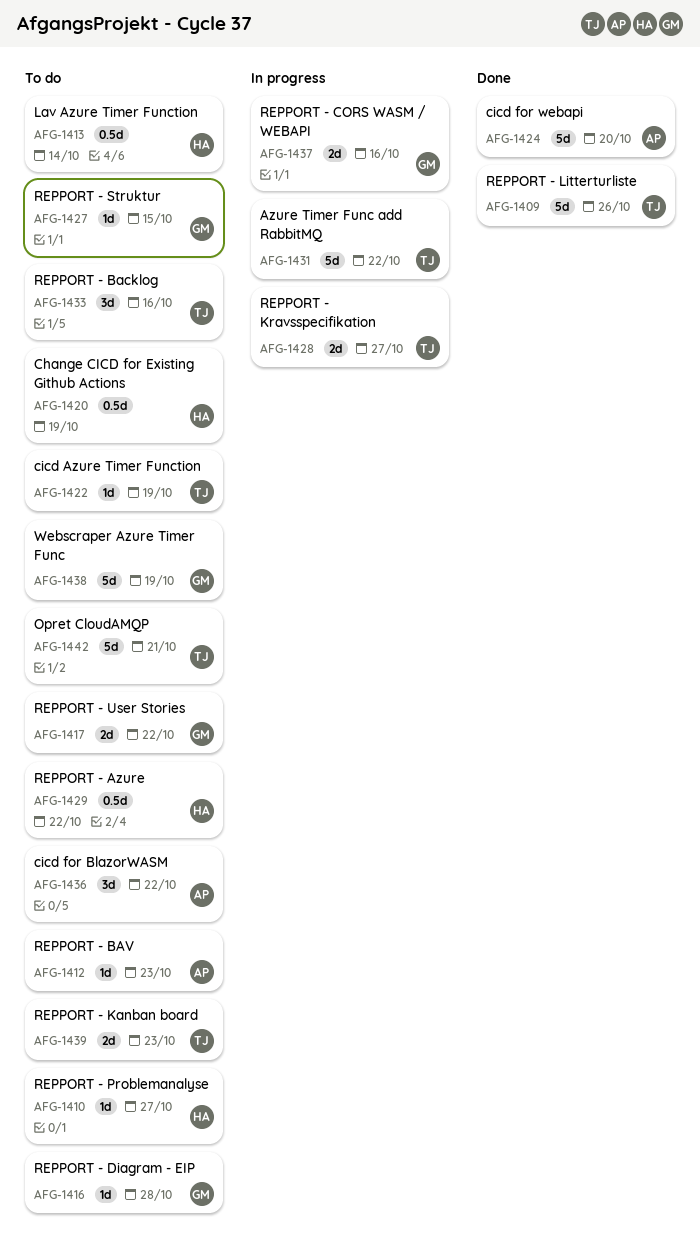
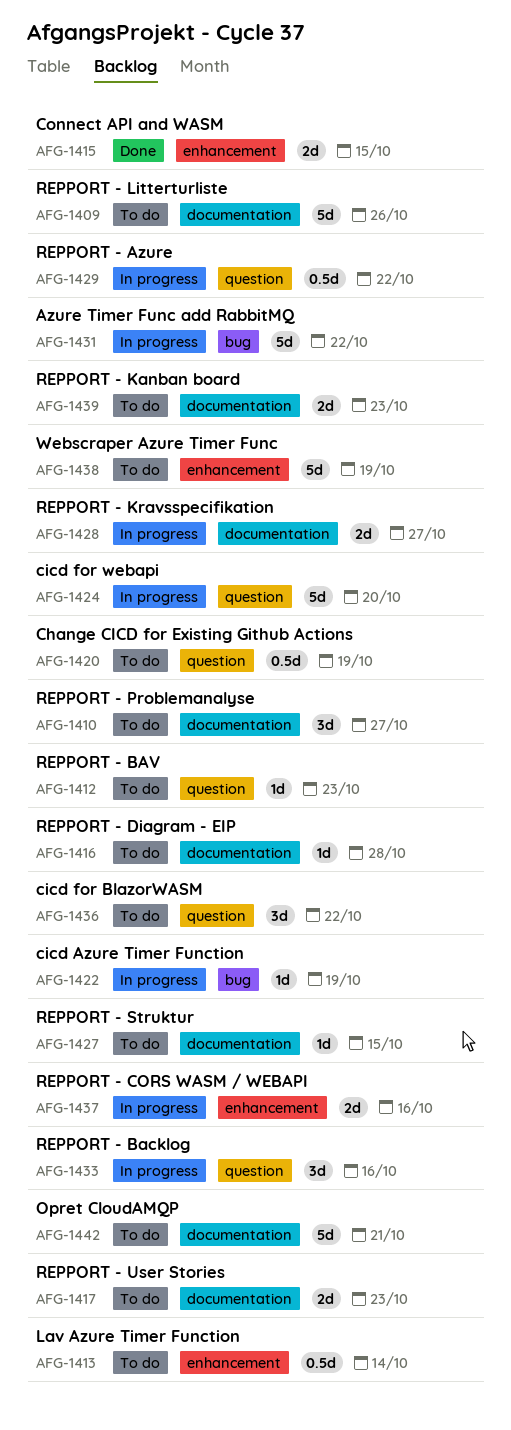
AFG-1409, status: Done -> To do
AFG-1410, estimate: 1d -> 3d
AFG-1415: none -> present
AFG-1417, due: Oct 22 -> Oct 23
AFG-1422, status: To do -> In progress
AFG-1424, status: Done -> In progress
AFG-1429, status: To do -> In progress
AFG-1433, status: To do -> In progress

